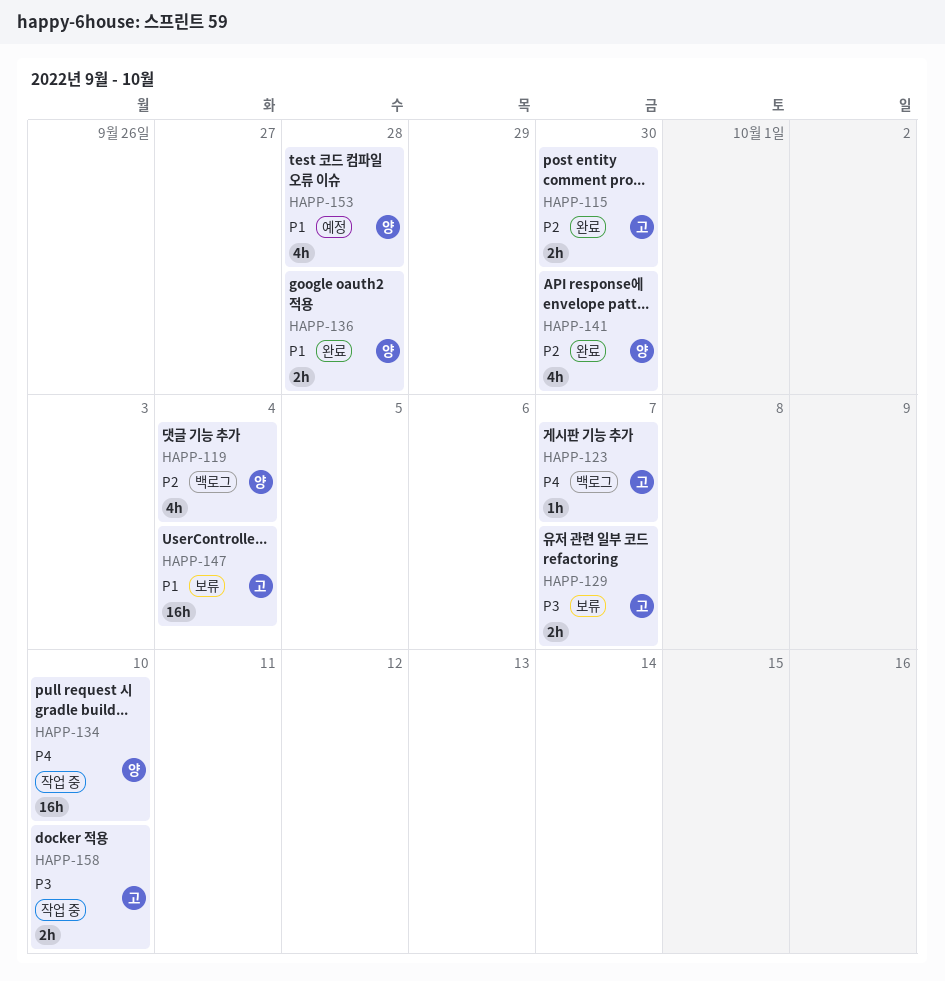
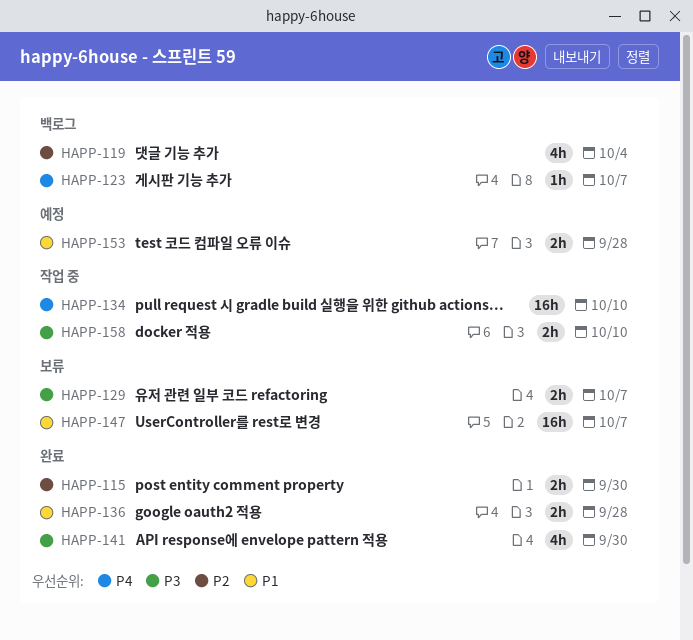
HAPP-141, priority: P2 -> P3
HAPP-147, due: Oct 4 -> Oct 7
HAPP-153, estimate: 4h -> 2h

